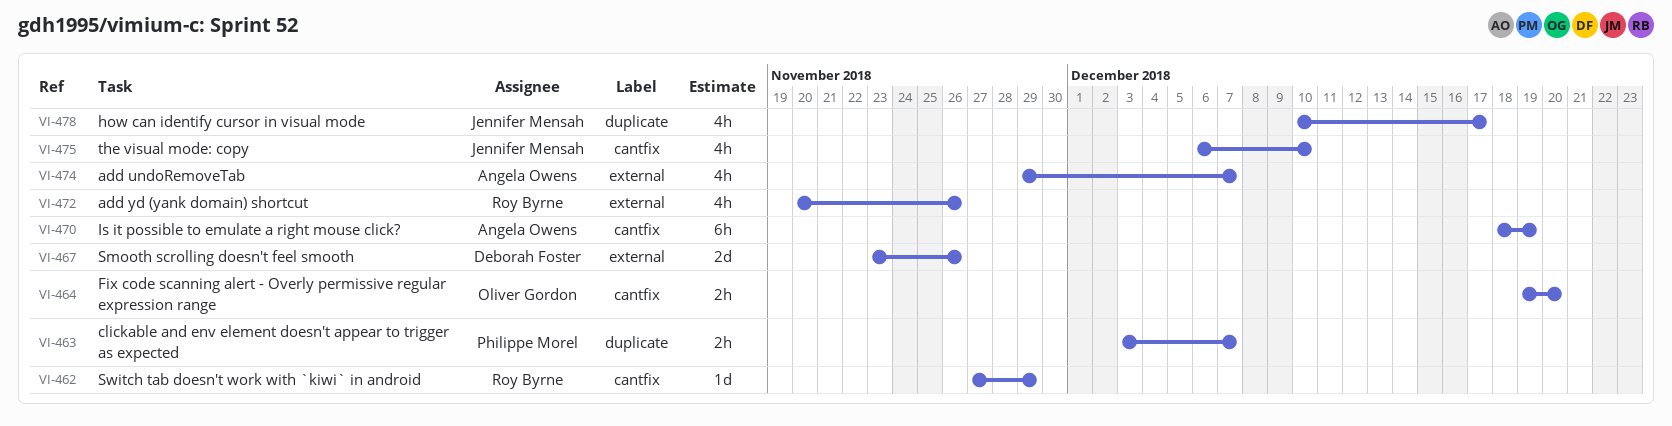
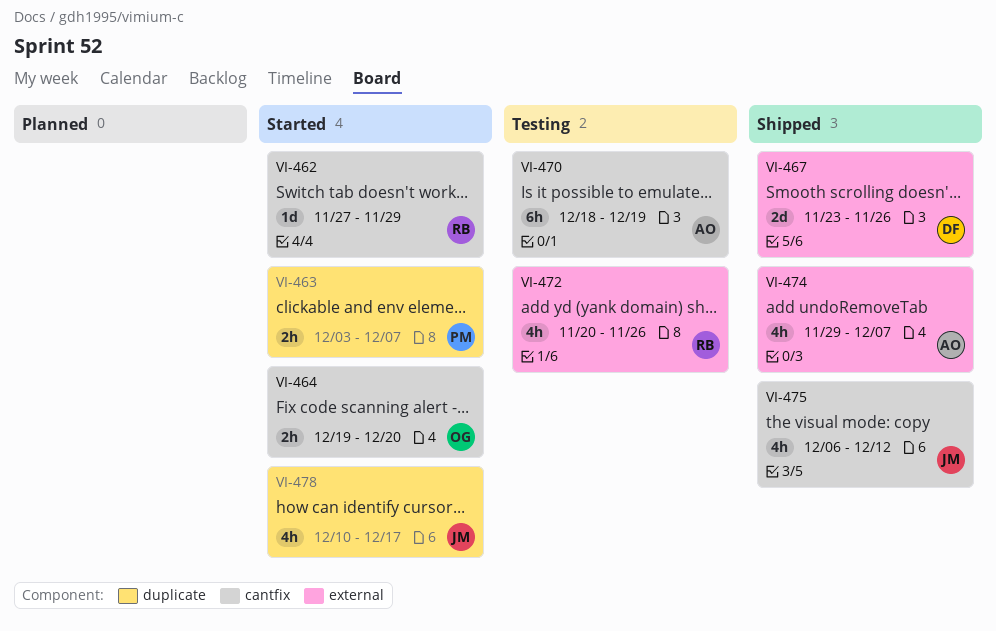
VI-475, due: Dec 10 -> Dec 12

